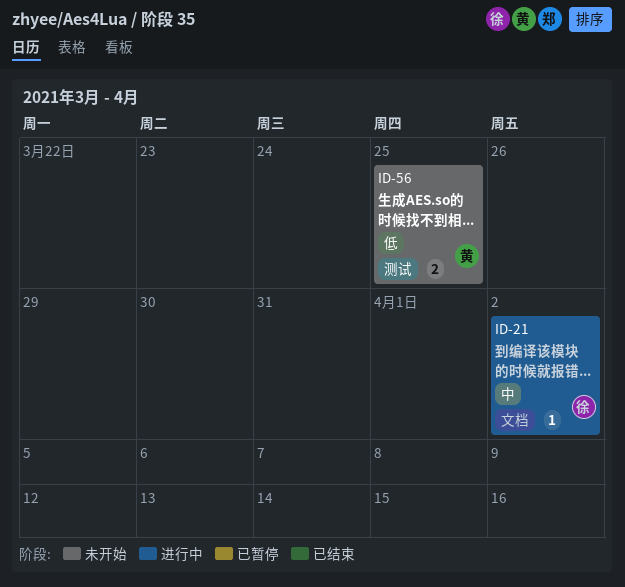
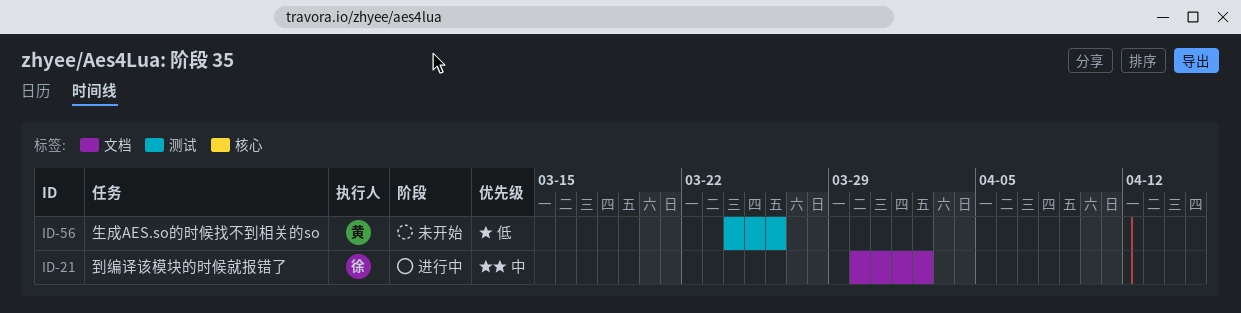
ID-56, due: Mar 25 -> Mar 26

